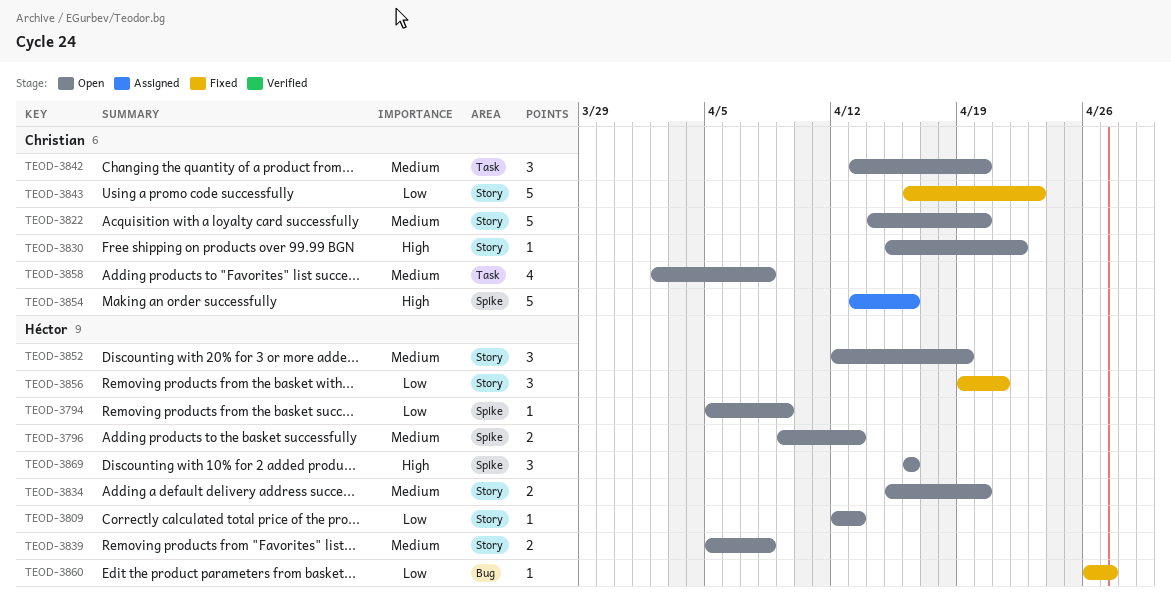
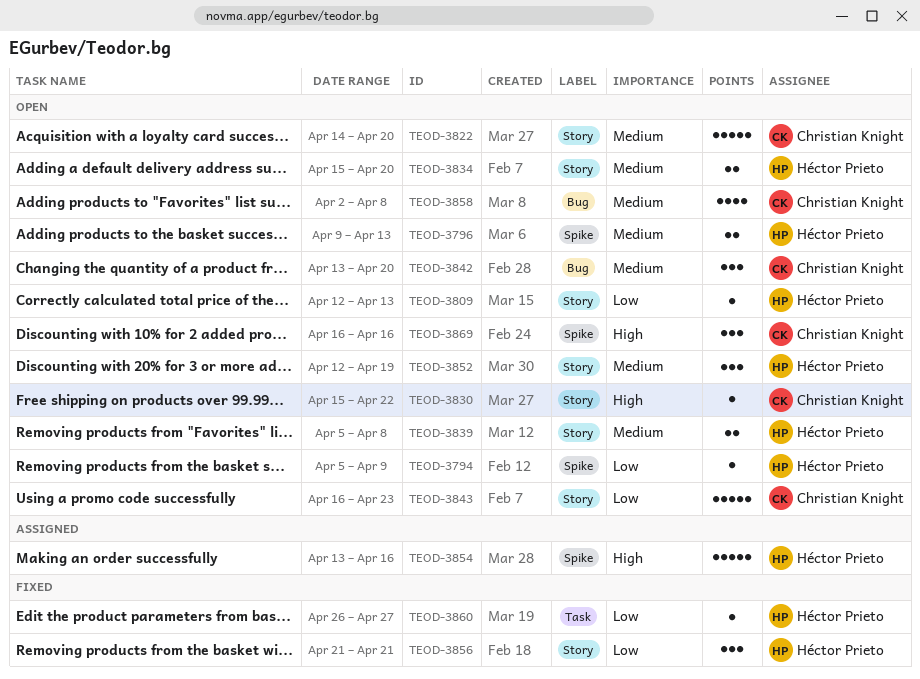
TEOD-3842, label: Task -> Bug
TEOD-3843, status: Fixed -> Open
TEOD-3854, owner: Christian Knight -> Héctor Prieto
TEOD-3856, start: Apr 19 -> Apr 21
TEOD-3858, label: Task -> Bug
TEOD-3860, label: Bug -> Task
TEOD-3869, owner: Héctor Prieto -> Christian Knight

